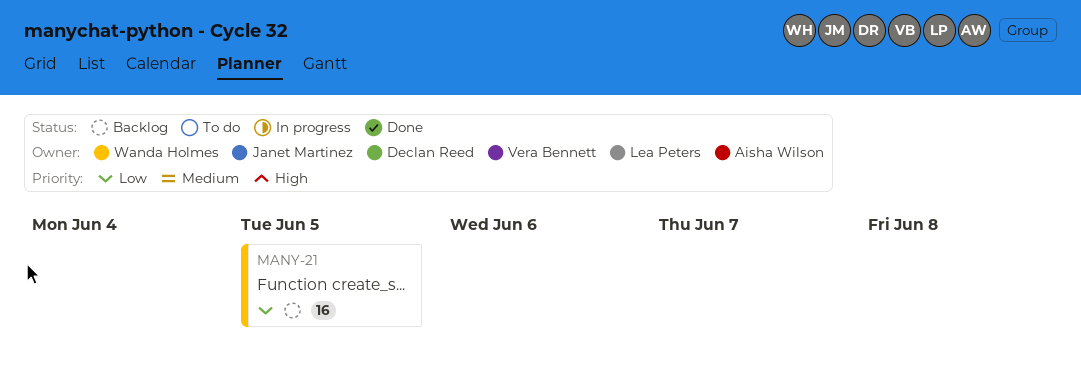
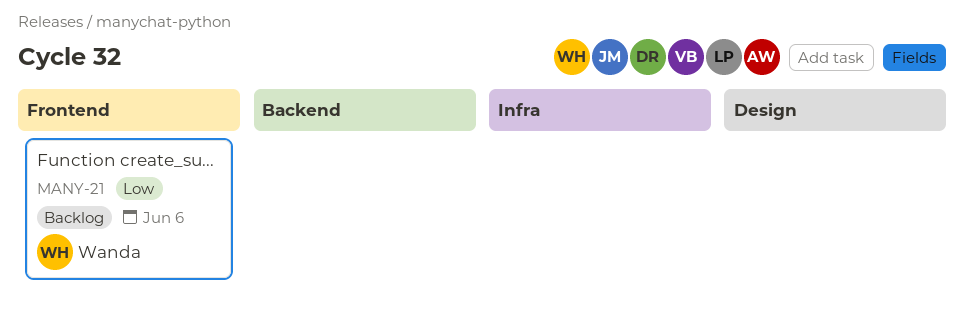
MANY-21, due: Jun 5 -> Jun 6

